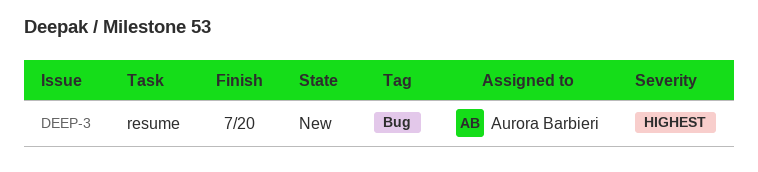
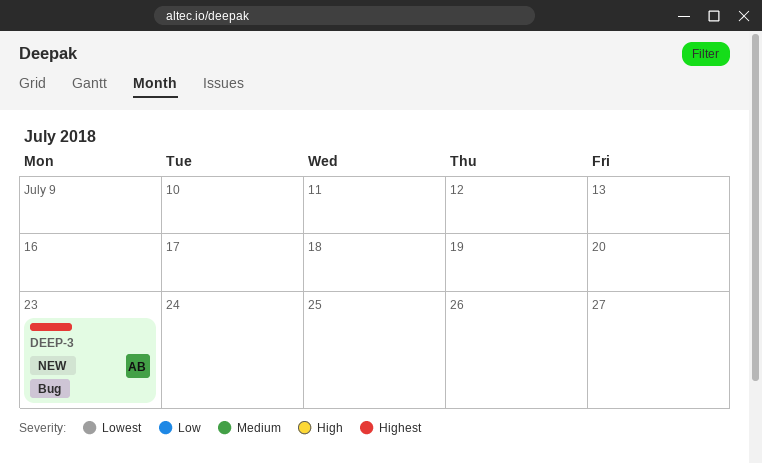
DEEP-3, due: Jul 20 -> Jul 23

